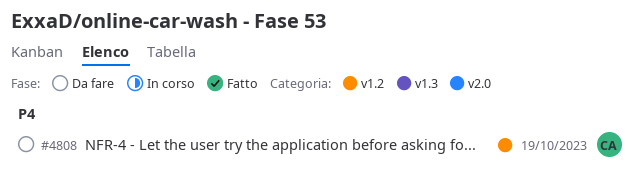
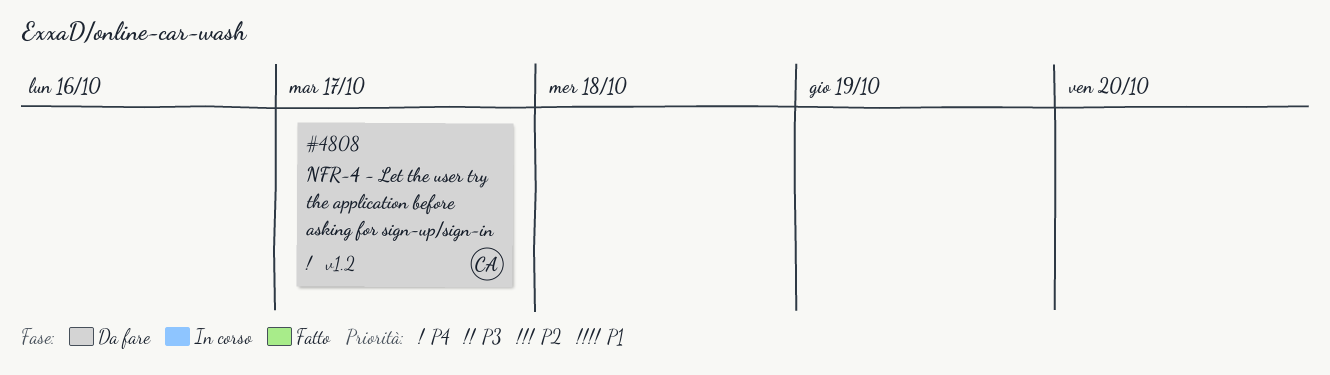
#4808, due: Oct 19 -> Oct 17

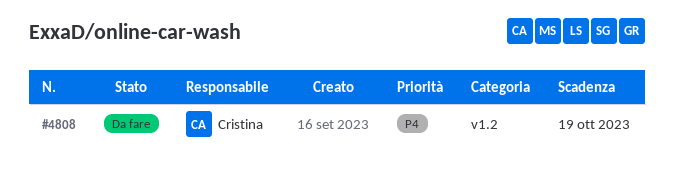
#4808, due: Oct 17 -> Oct 19

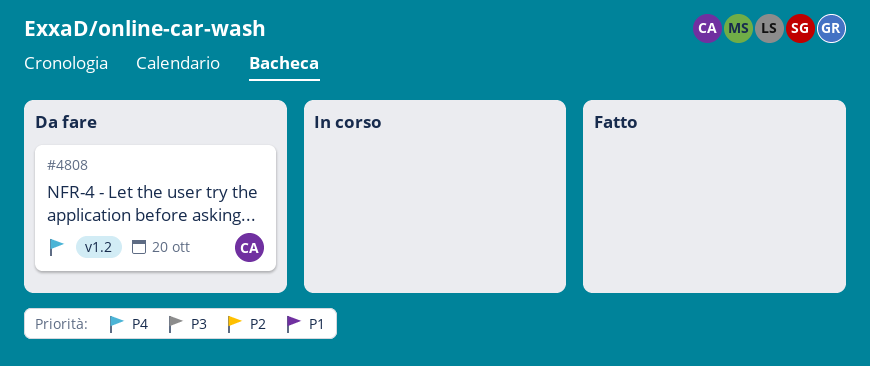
#4808, due: Oct 19 -> Oct 20

